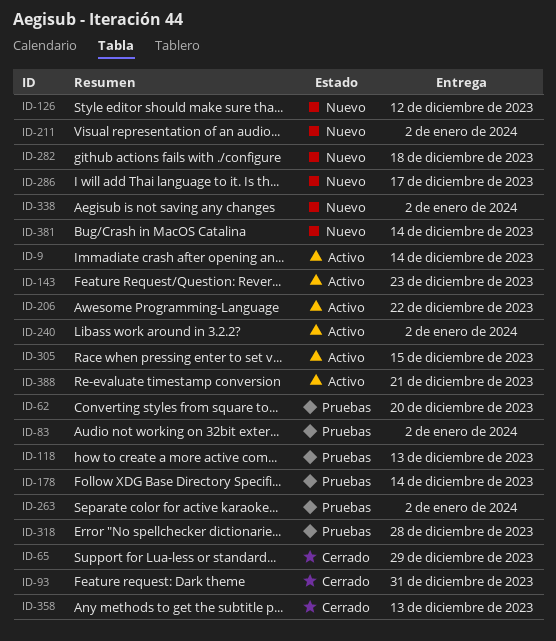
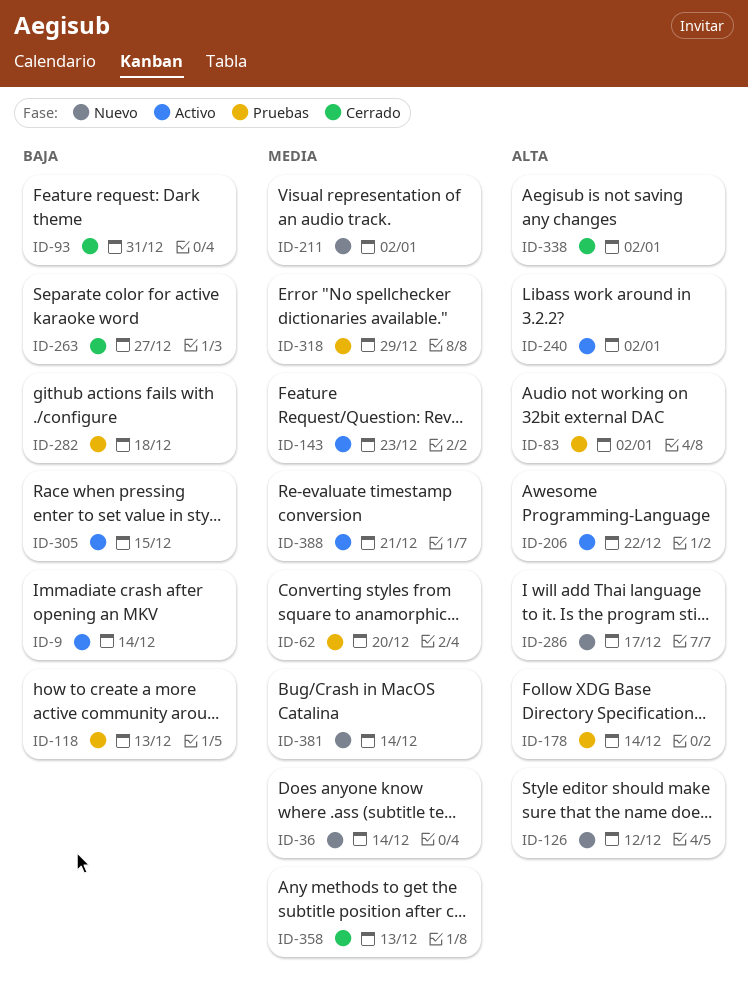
ID-36: none -> present
ID-65: present -> none
ID-263, status: Pruebas -> Cerrado
ID-263, due: Jan 2 -> Dec 27
ID-282, status: Nuevo -> Pruebas
ID-318, due: Dec 28 -> Dec 29
ID-338, status: Nuevo -> Cerrado

